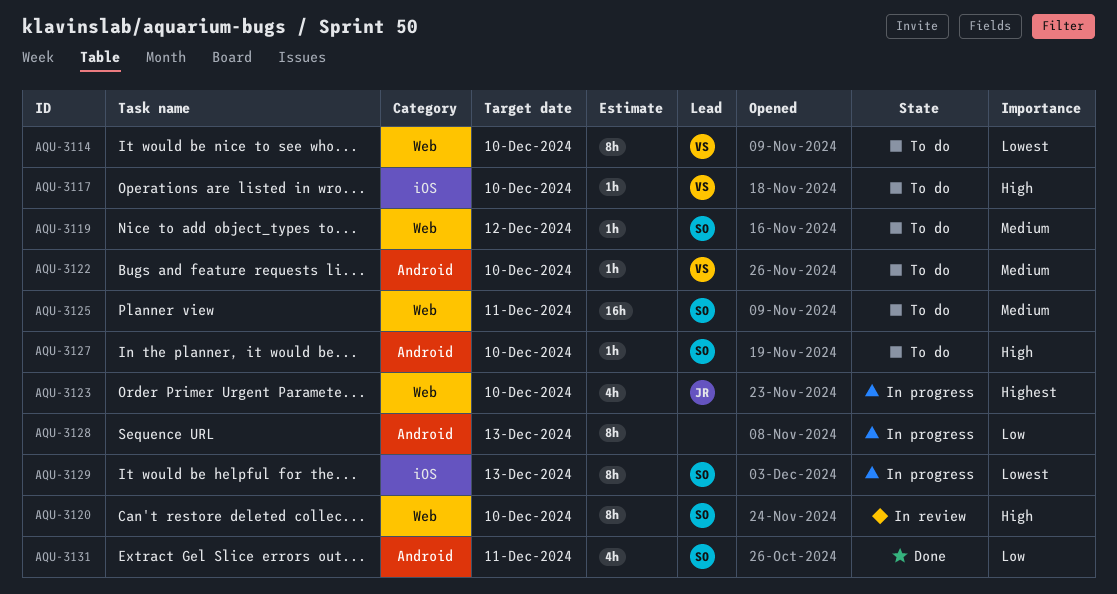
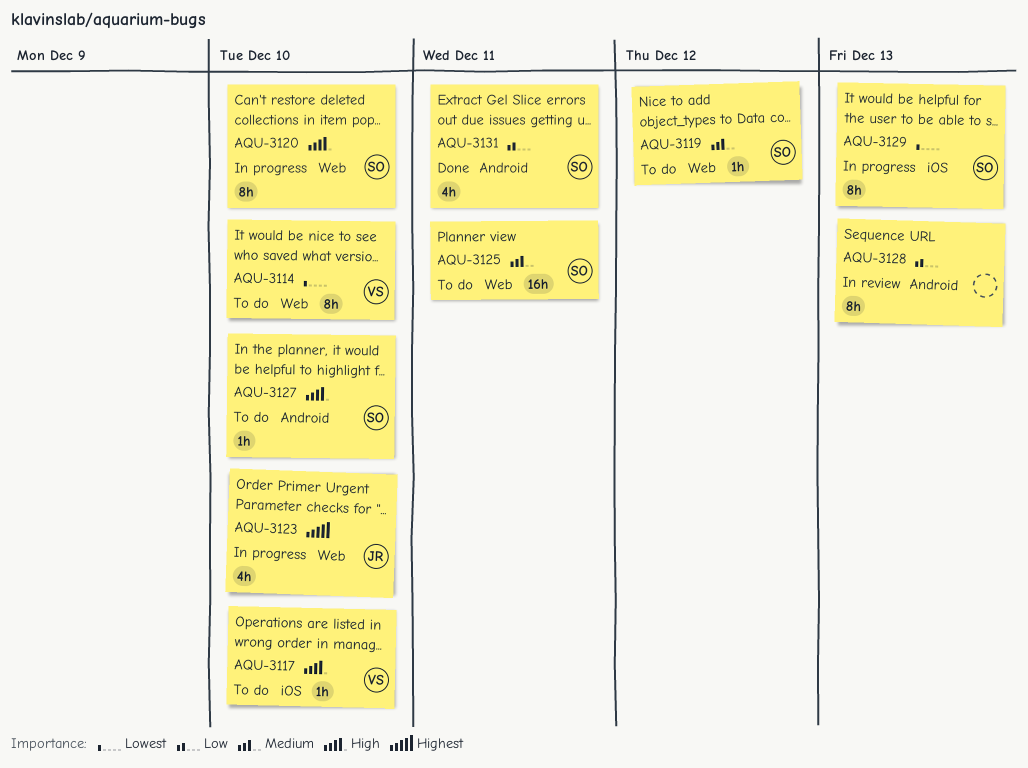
AQU-3120, status: In review -> In progress
AQU-3122: present -> none
AQU-3128, status: In progress -> In review

